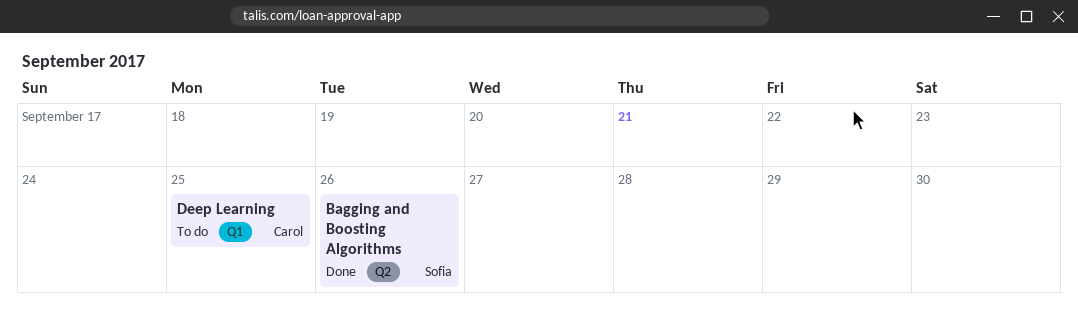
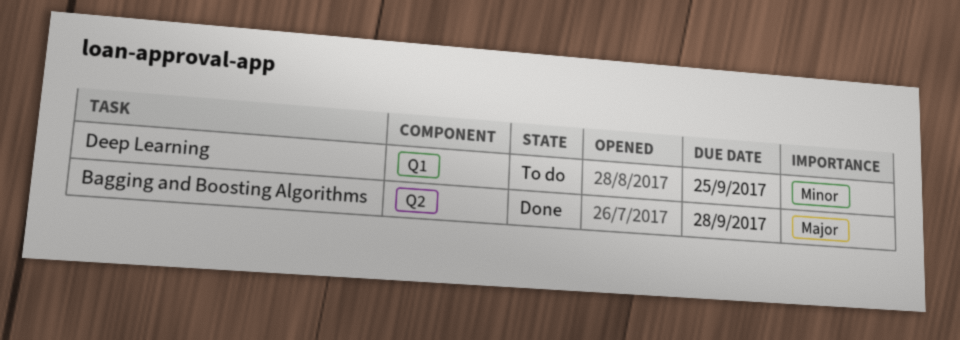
Bagging and Boosting Algorithms, due: Sep 26 -> Sep 28

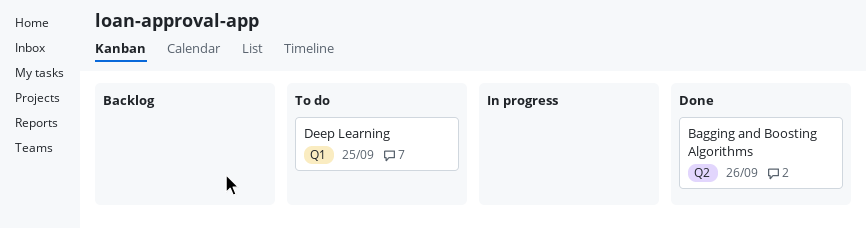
Bagging and Boosting Algorithms, due: Sep 28 -> Sep 26

